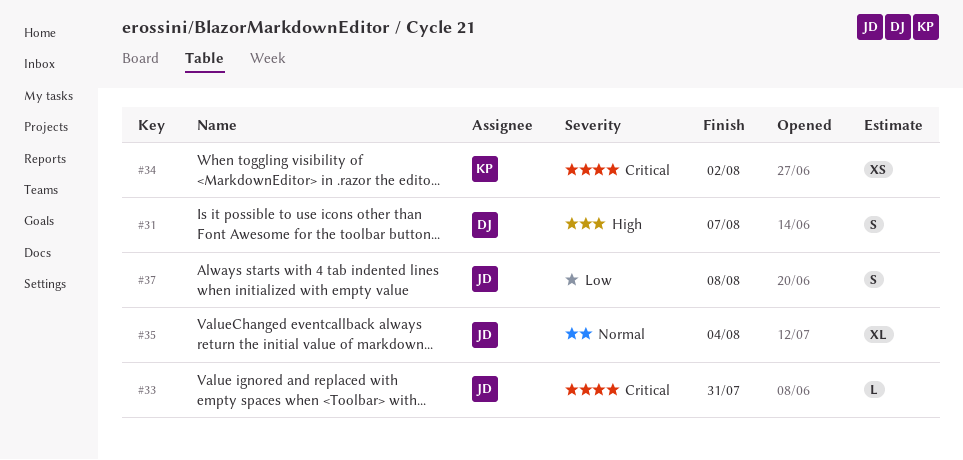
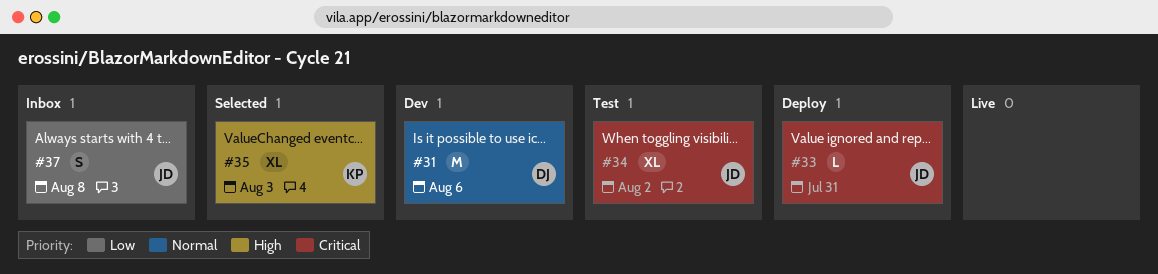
#31, priority: High -> Normal
#31, estimate: S -> M
#31, due: Aug 7 -> Aug 6
#34, owner: KP -> JD
#34, estimate: XS -> XL
#35, owner: JD -> KP
#35, priority: Normal -> High
#35, due: Aug 4 -> Aug 3

